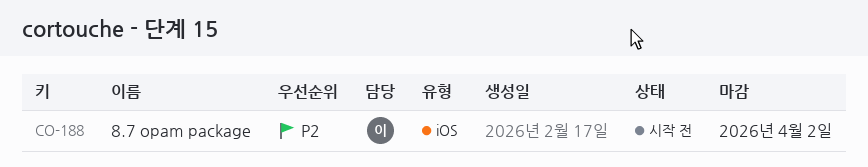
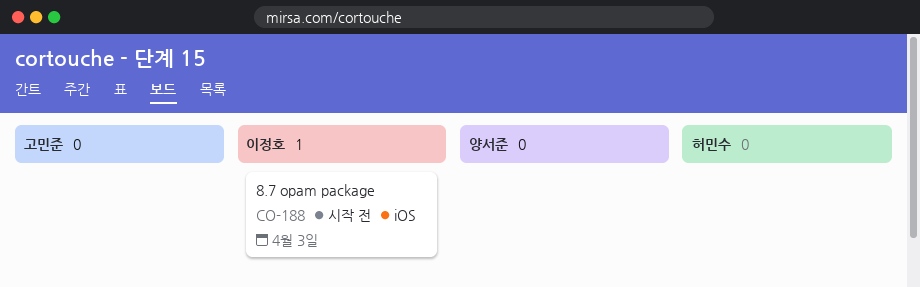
CO-188, due: Apr 2 -> Apr 3

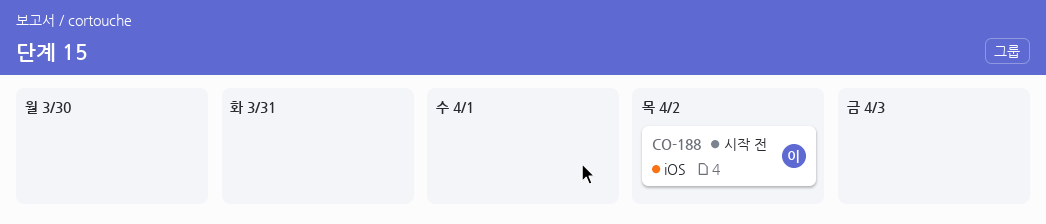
CO-188, due: Apr 3 -> Apr 2

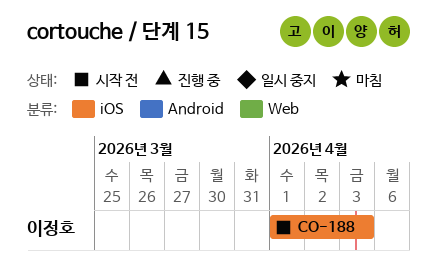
CO-188, due: Apr 2 -> Apr 3

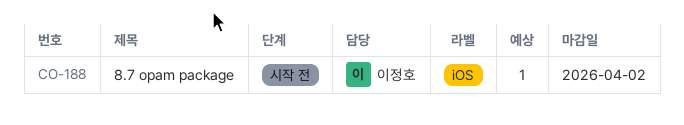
CO-188, due: Apr 3 -> Apr 2

